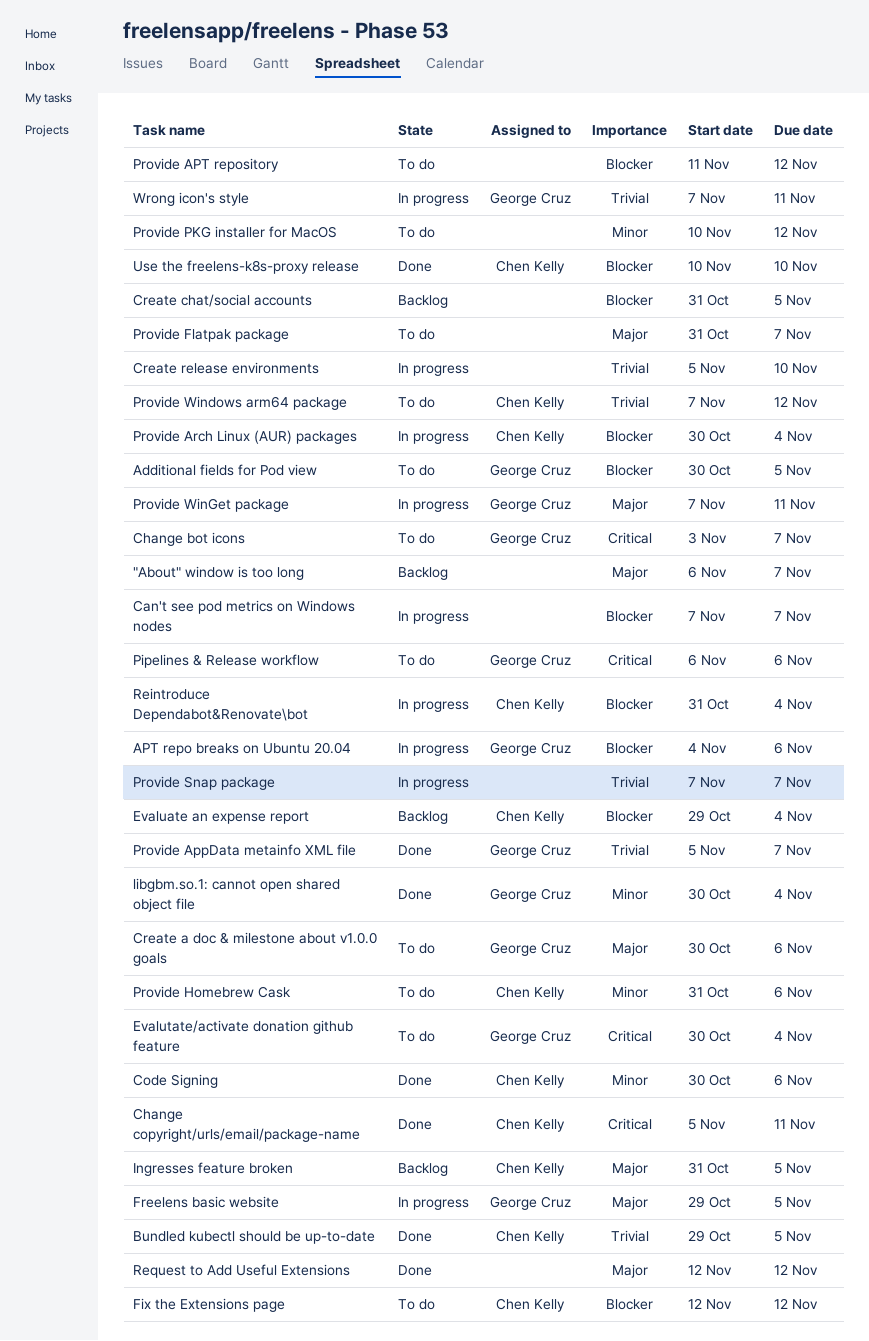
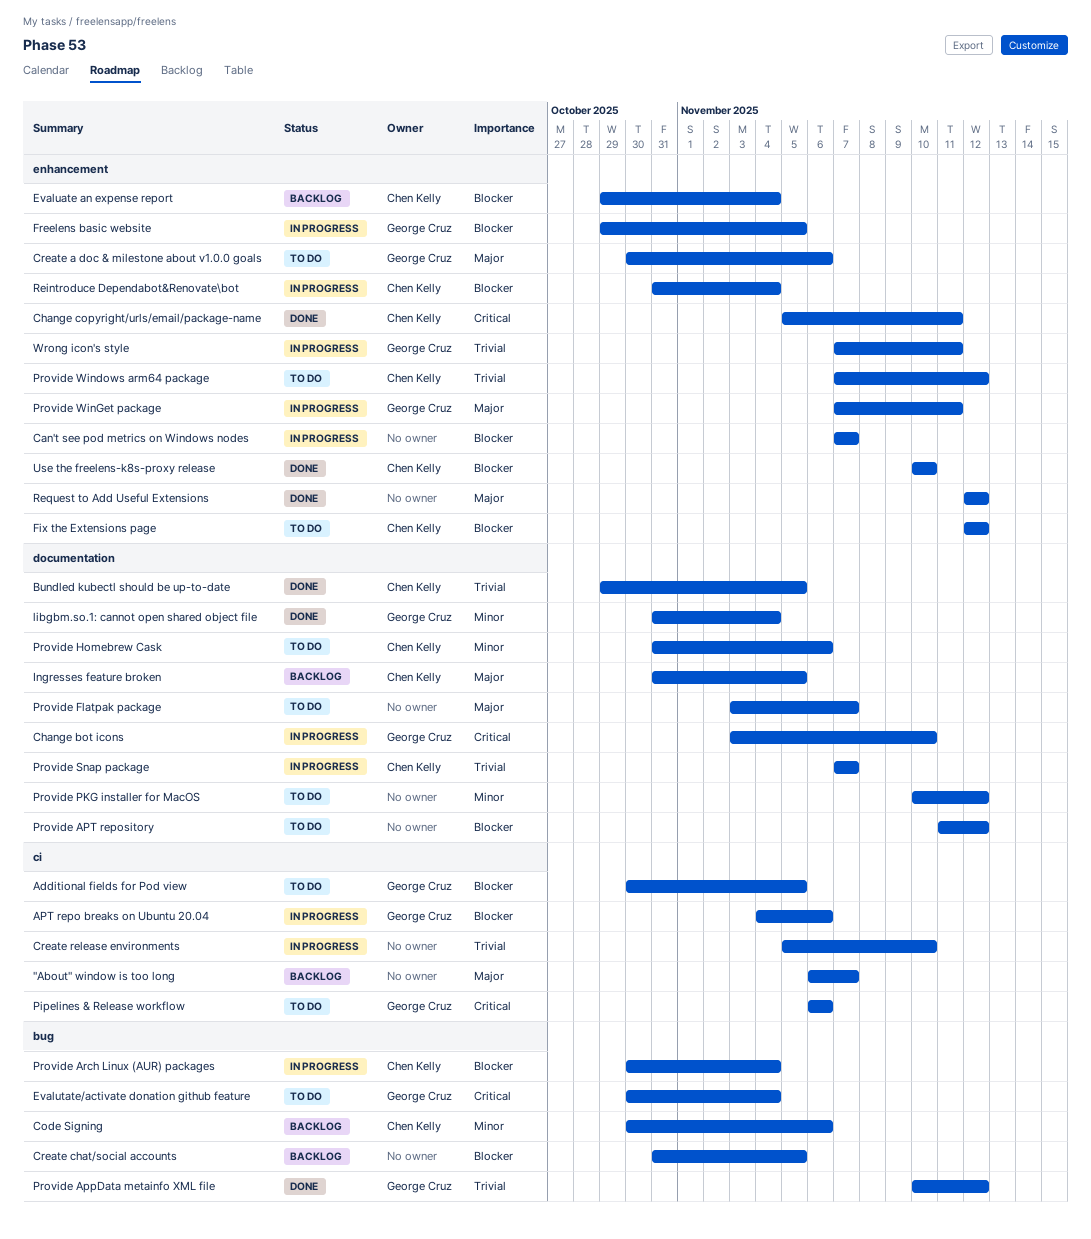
Change bot icons, status: To do -> In progress
Change bot icons, due: Nov 7 -> Nov 10
Code Signing, status: Done -> Backlog
Freelens basic website, priority: Major -> Blocker
libgbm.so.1: cannot open shared object file, start: Oct 30 -> Oct 31
Provide AppData metainfo XML file, start: Nov 5 -> Nov 10
Provide AppData metainfo XML file, due: Nov 7 -> Nov 12
Provide Flatpak package, start: Oct 31 -> Nov 3
Provide Snap package, owner: none -> Chen Kelly

